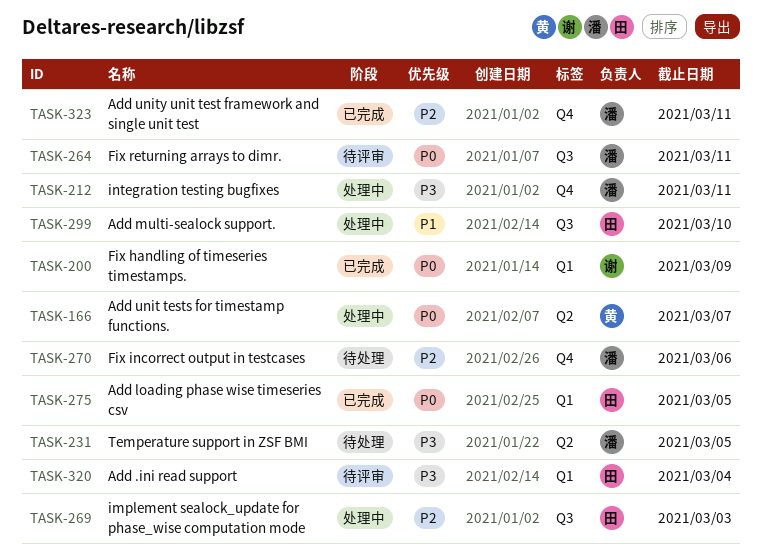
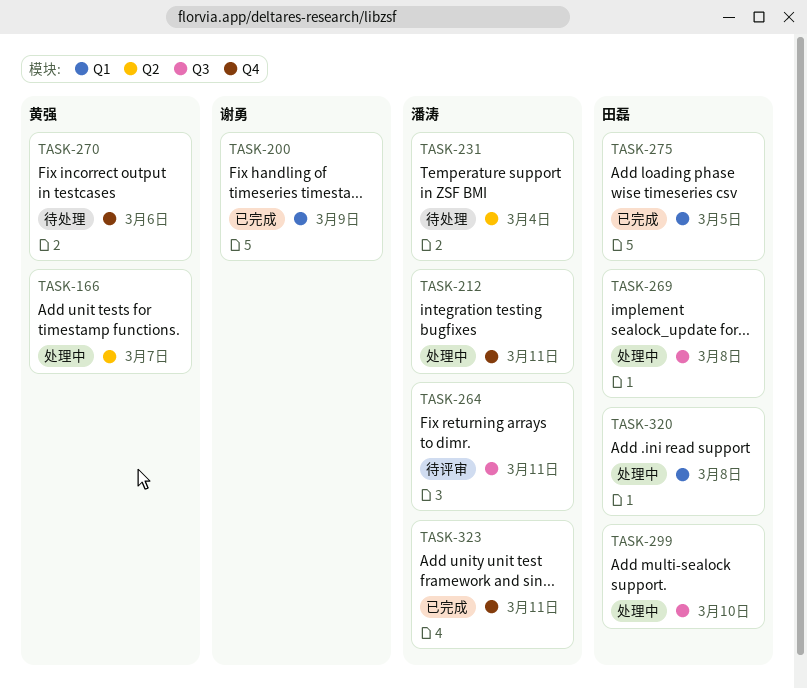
TASK-231, due: Mar 5 -> Mar 4
TASK-269, due: Mar 3 -> Mar 8
TASK-270, owner: 潘涛 -> 黄强
TASK-320, status: 待评审 -> 处理中
TASK-320, due: Mar 4 -> Mar 8

